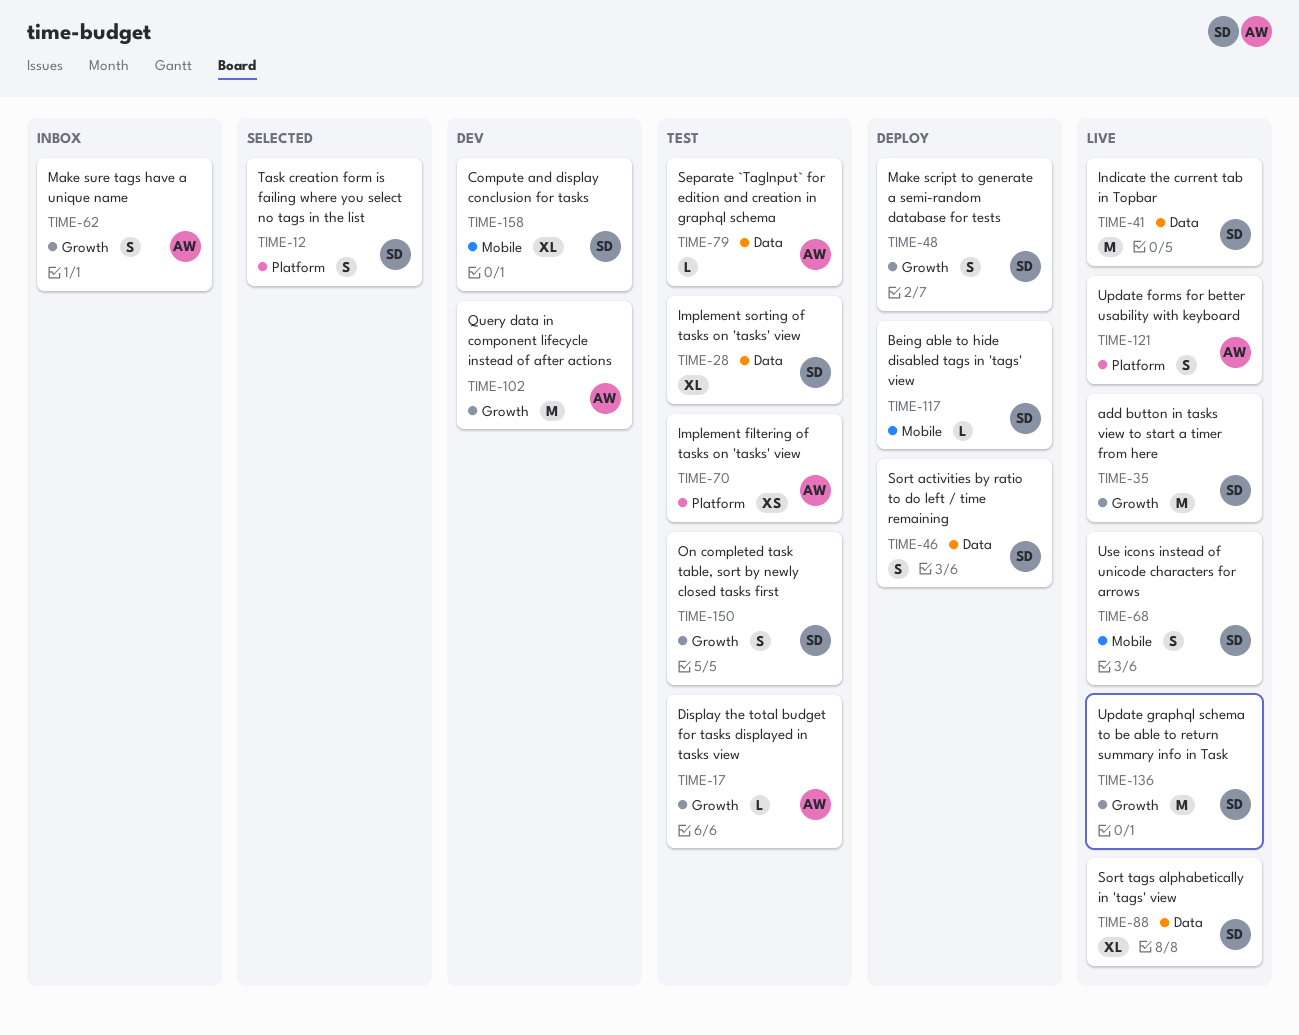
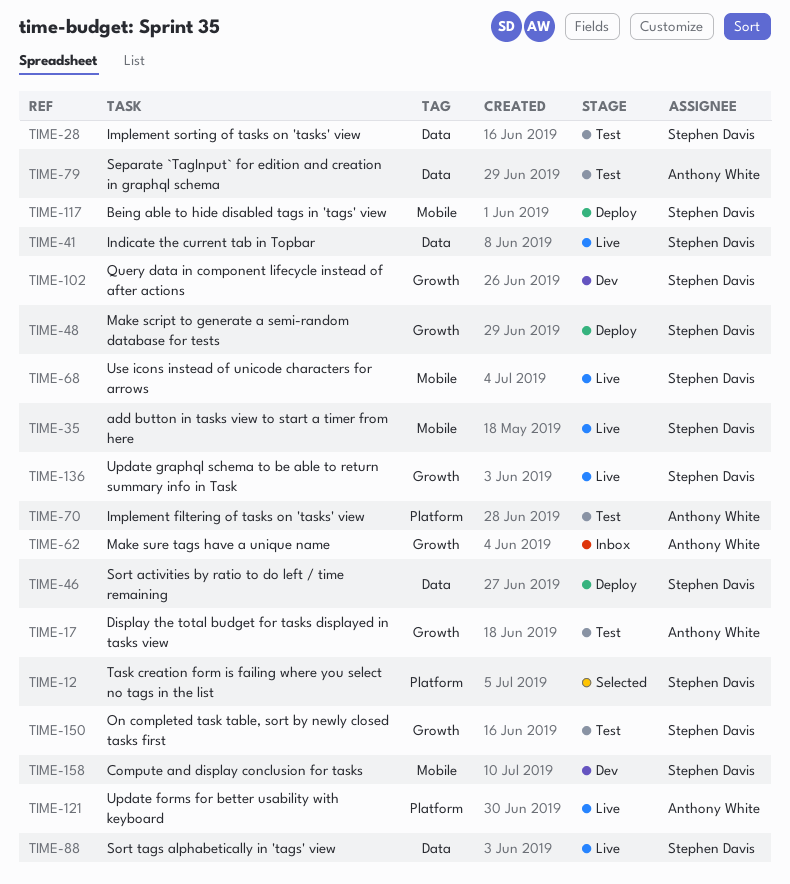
TIME-35, label: Growth -> Mobile
TIME-102, owner: Anthony White -> Stephen Davis

